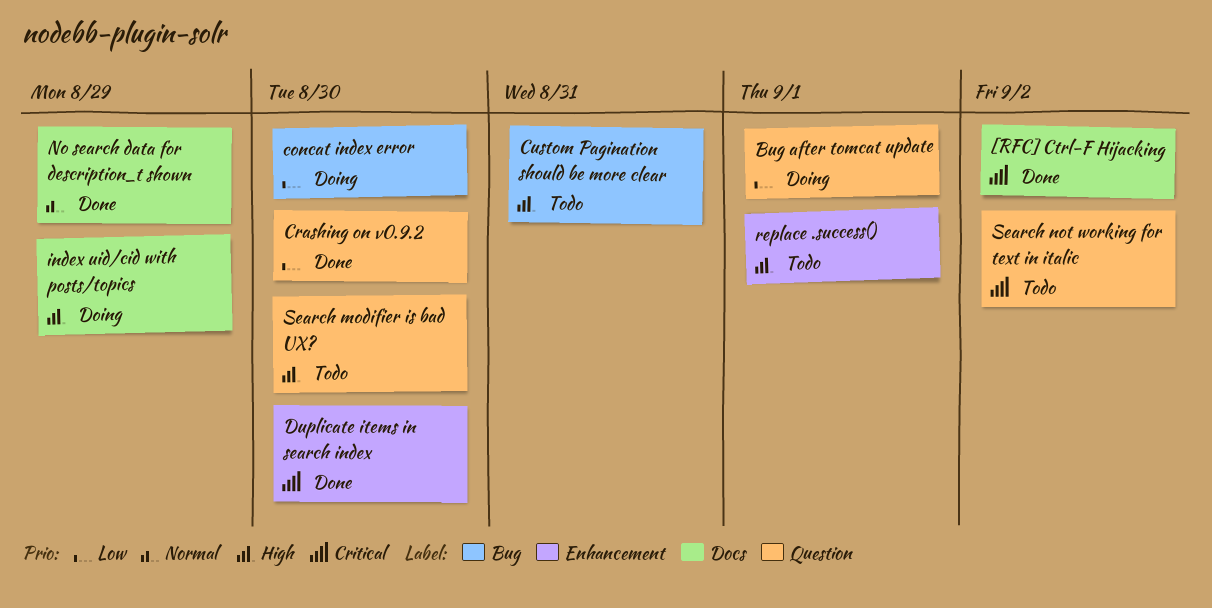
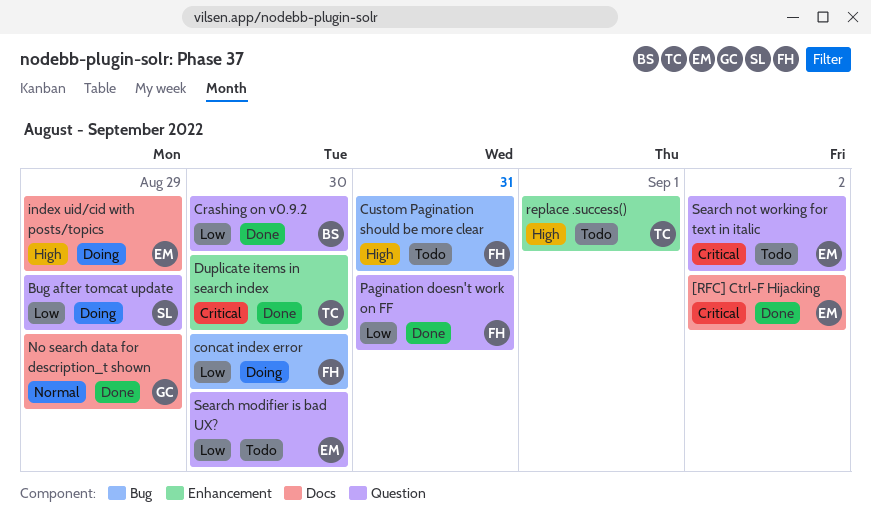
Bug after tomcat update, due: Sep 1 -> Aug 29
Pagination doesn't work on FF: none -> present
Search modifier is bad UX?, priority: High -> Low

